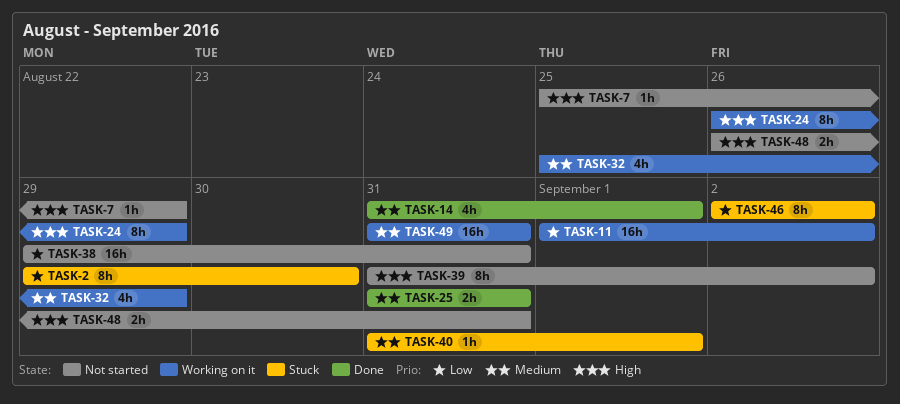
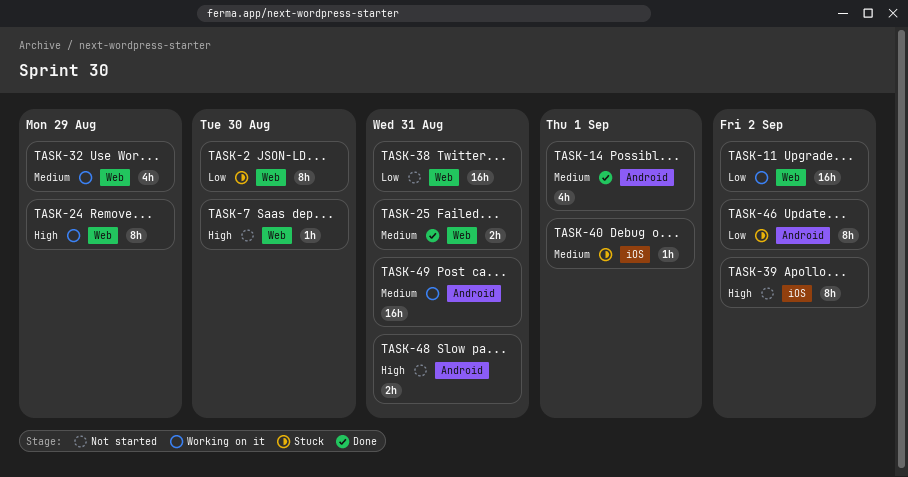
TASK-7, due: Aug 29 -> Aug 30

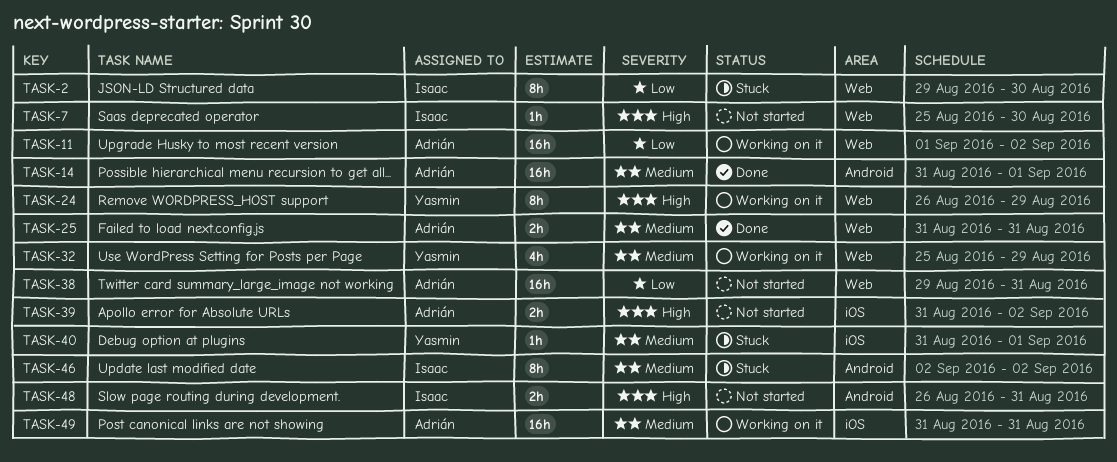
TASK-14, estimate: 4h -> 16h
TASK-39, estimate: 8h -> 2h
TASK-46, priority: Low -> Medium
TASK-49, label: Android -> iOS

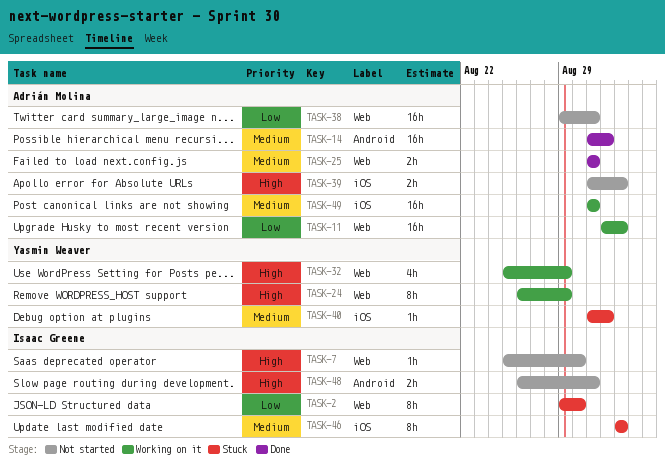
TASK-32, priority: Medium -> High
TASK-46, label: Android -> iOS

